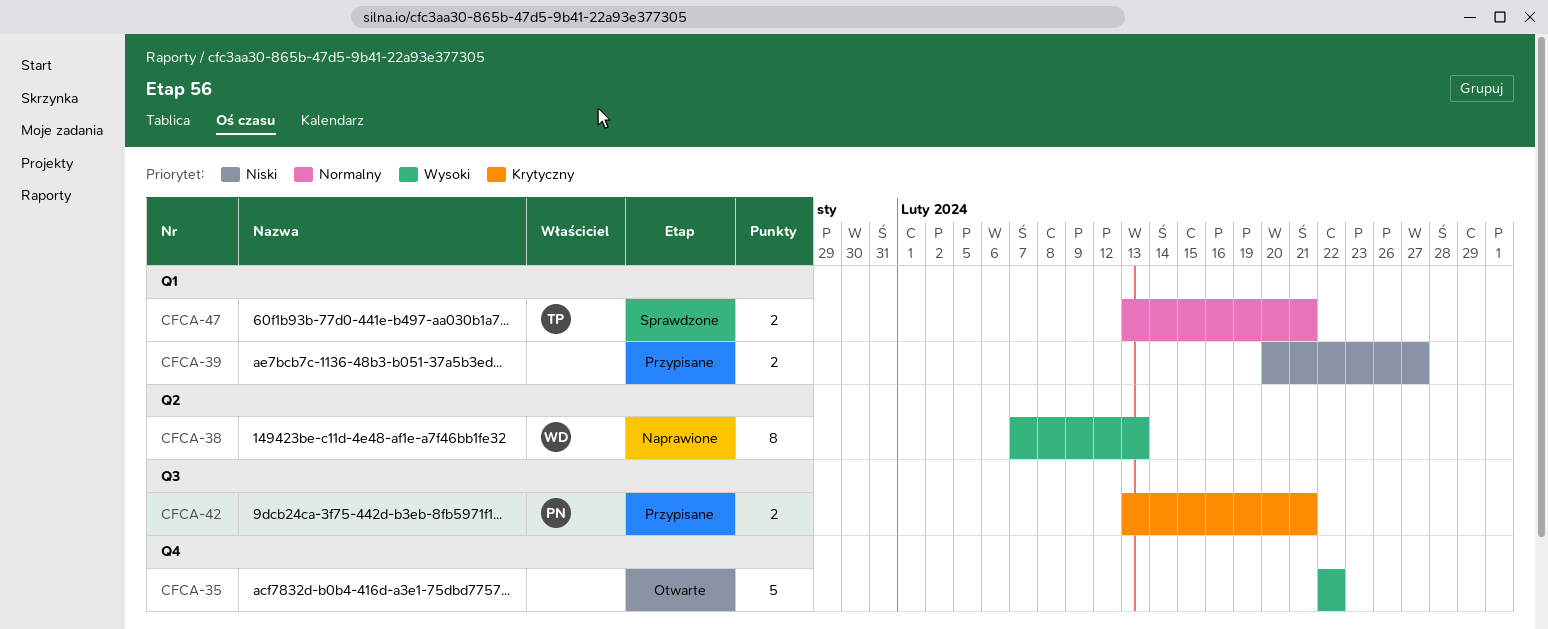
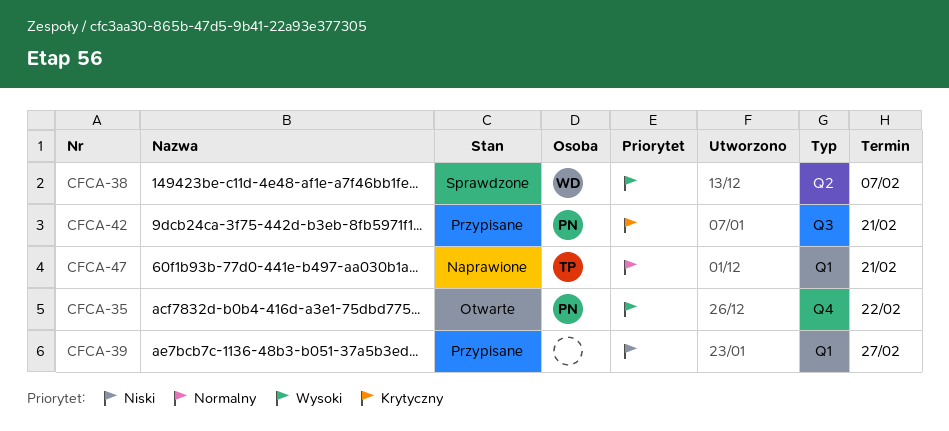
CFCA-35, owner: none -> PN
CFCA-38, status: Naprawione -> Sprawdzone
CFCA-38, due: Feb 13 -> Feb 7
CFCA-47, status: Sprawdzone -> Naprawione

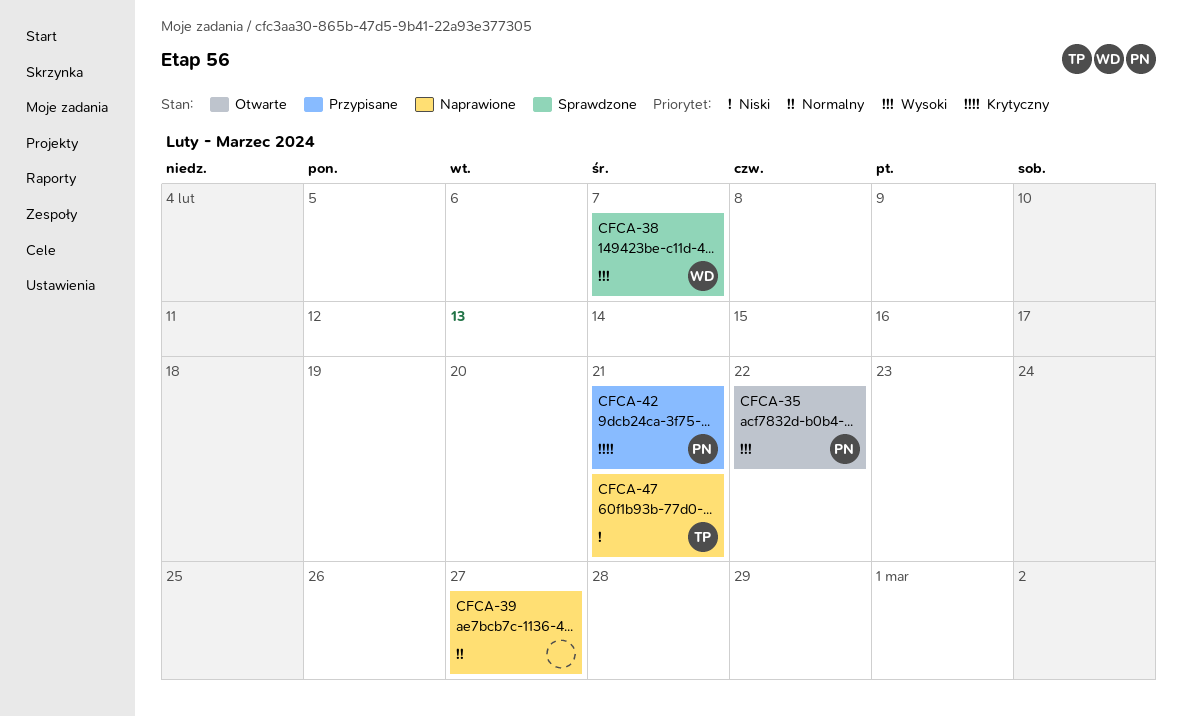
CFCA-39, status: Przypisane -> Naprawione
CFCA-39, priority: Niski -> Normalny
CFCA-47, priority: Normalny -> Niski

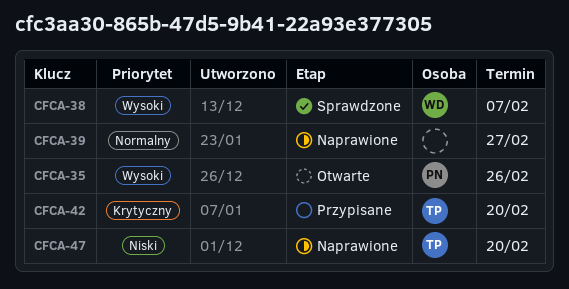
CFCA-35, due: Feb 22 -> Feb 26
CFCA-42, owner: PN -> TP
CFCA-42, due: Feb 21 -> Feb 20
CFCA-47, due: Feb 21 -> Feb 20

